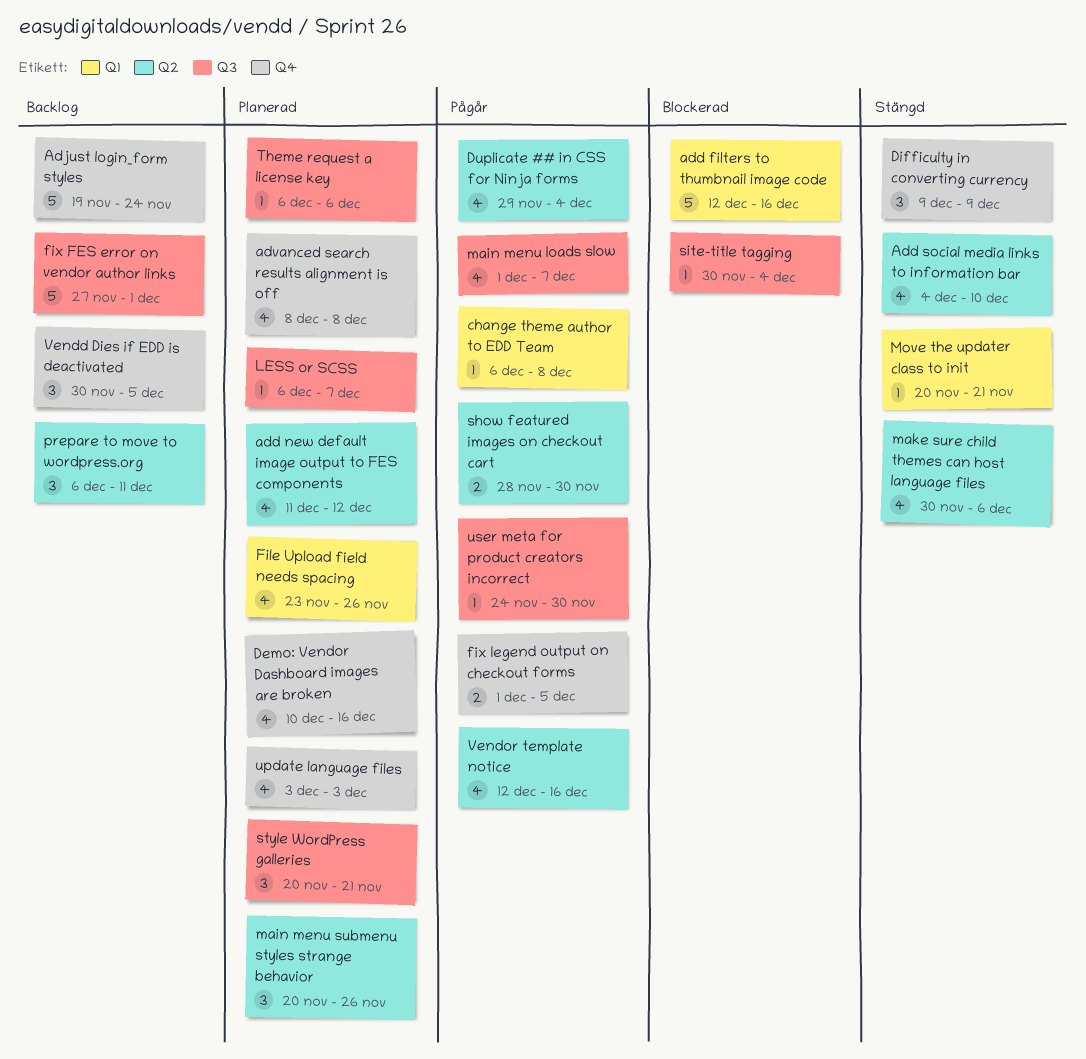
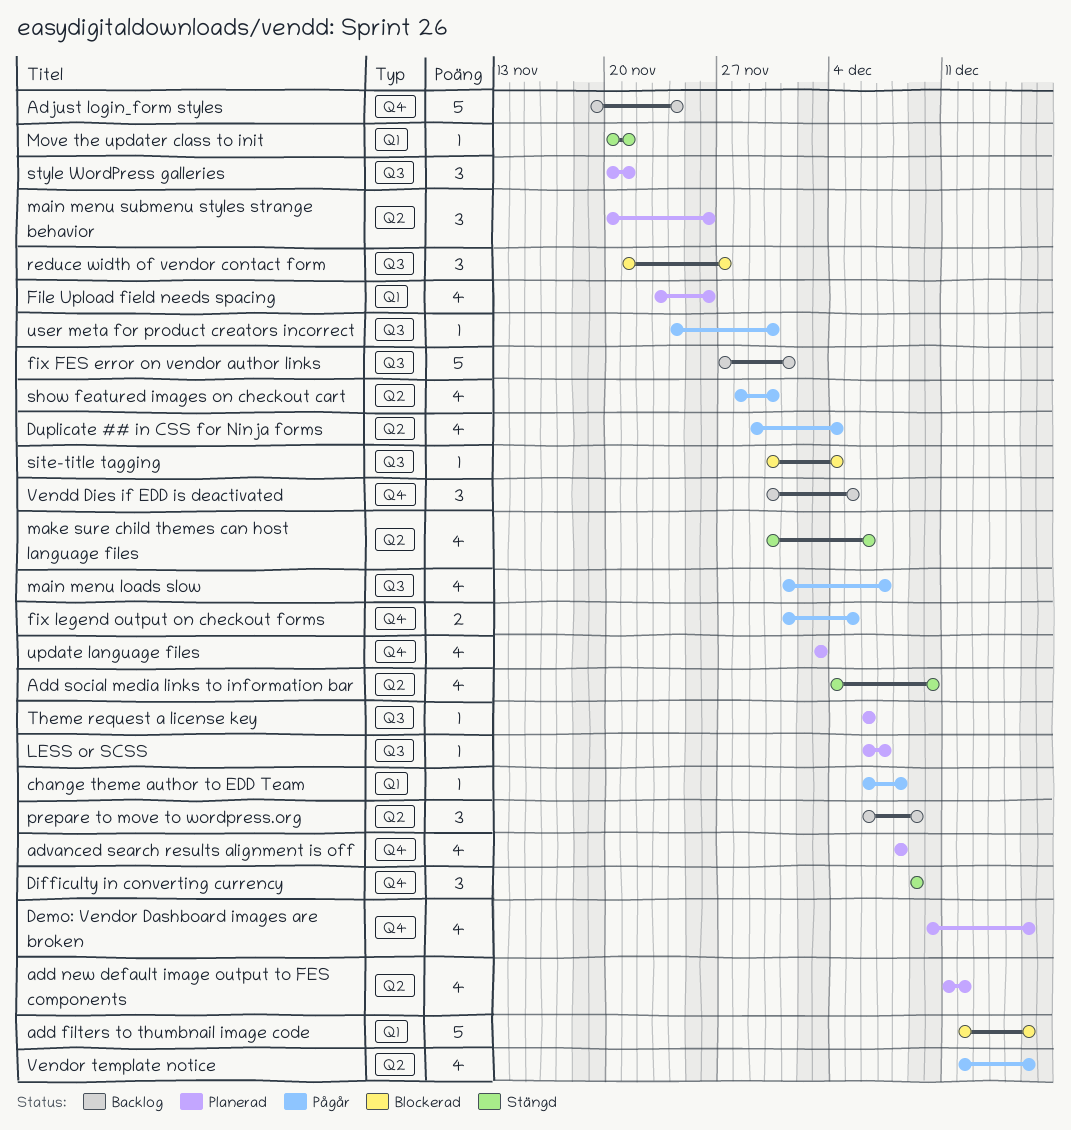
prepare to move to wordpress.org, due: Dec 11 -> Dec 9
reduce width of vendor contact form: none -> present
show featured images on checkout cart, estimate: 2 -> 4

